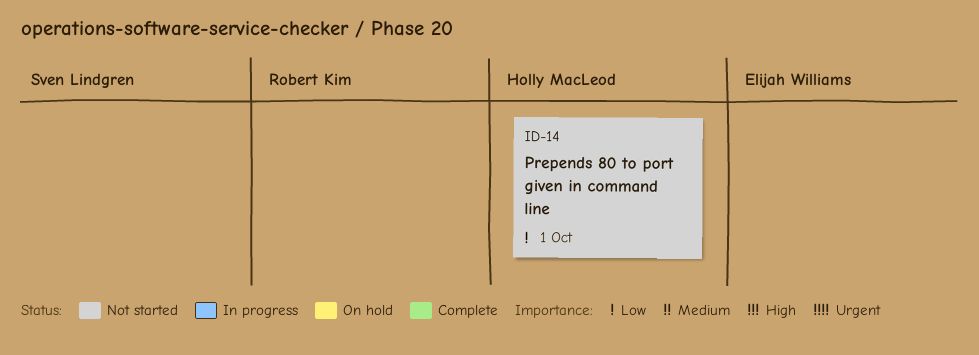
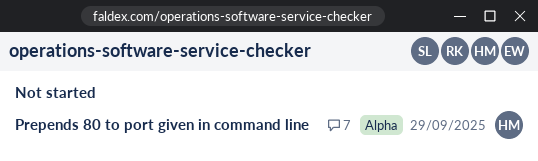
Prepends 80 to port given in command line, due: Oct 1 -> Sep 29

